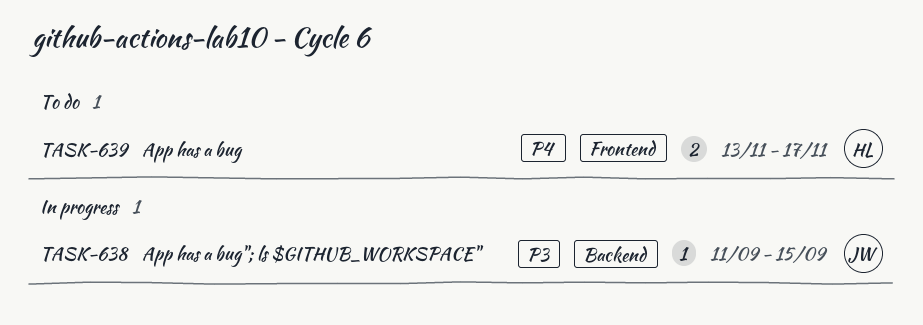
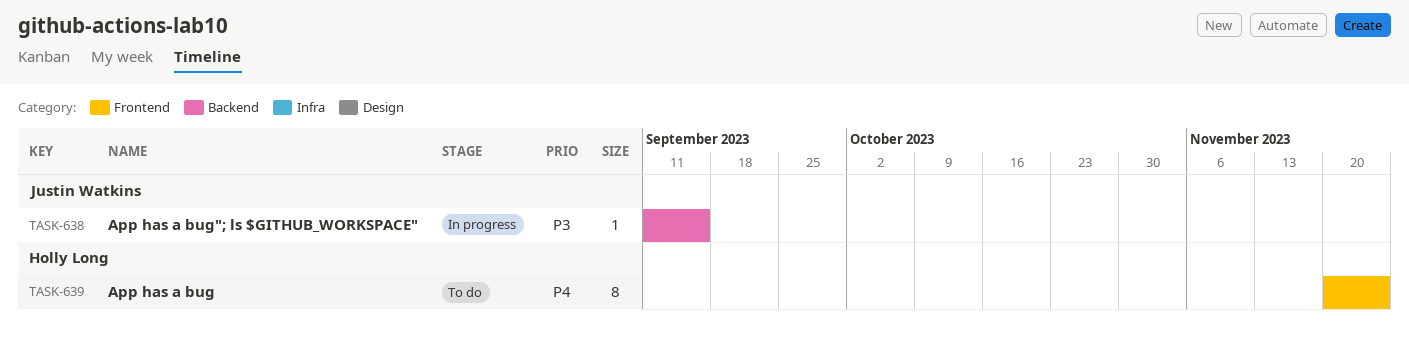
TASK-639, estimate: 2 -> 8
TASK-639, start: Nov 13 -> Nov 20
TASK-639, due: Nov 17 -> Nov 24

